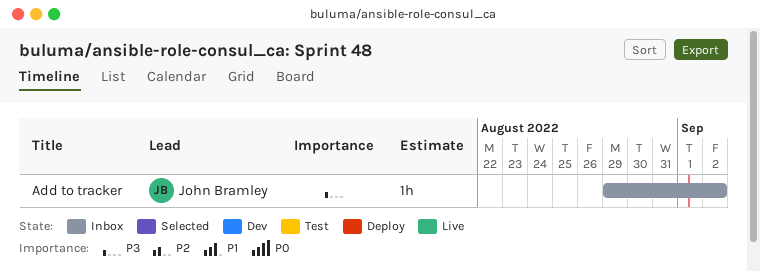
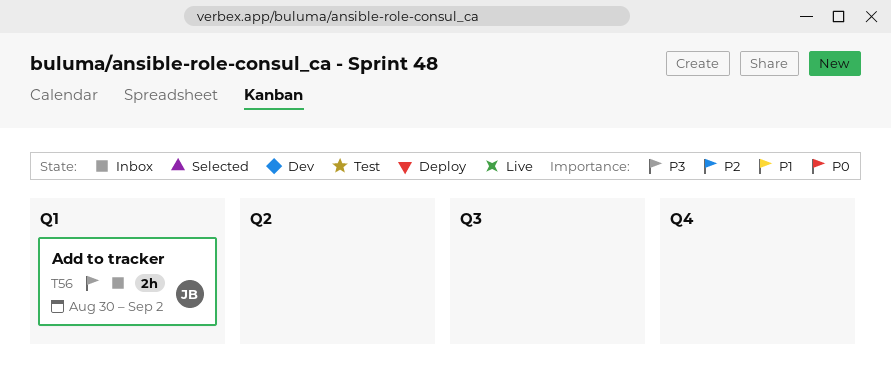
Add to tracker, estimate: 1h -> 2h
Add to tracker, start: Aug 29 -> Aug 30

